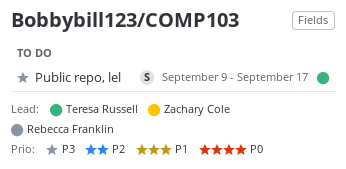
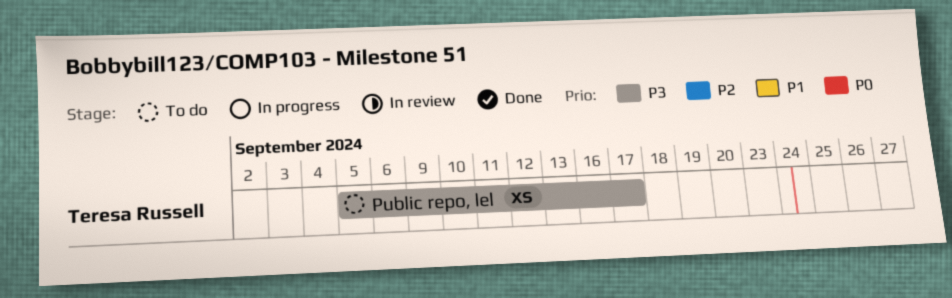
Public repo, lel, estimate: S -> XS
Public repo, lel, start: Sep 9 -> Sep 5

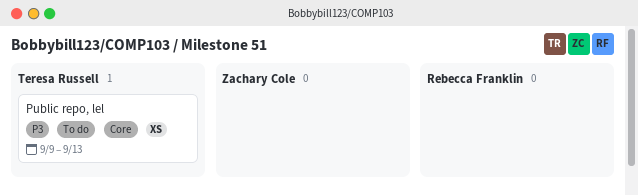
Public repo, lel, start: Sep 5 -> Sep 9
Public repo, lel, due: Sep 17 -> Sep 13

